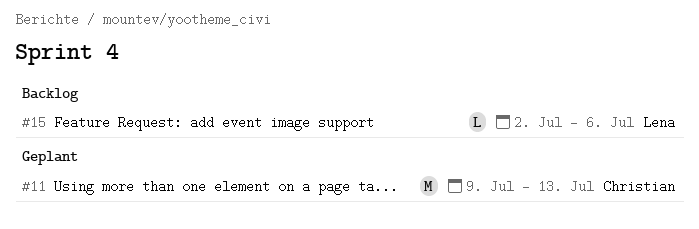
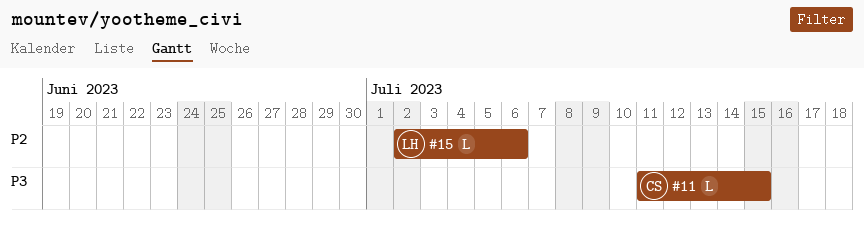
#11, estimate: M -> L
#11, start: Jul 9 -> Jul 11
#11, due: Jul 13 -> Jul 15

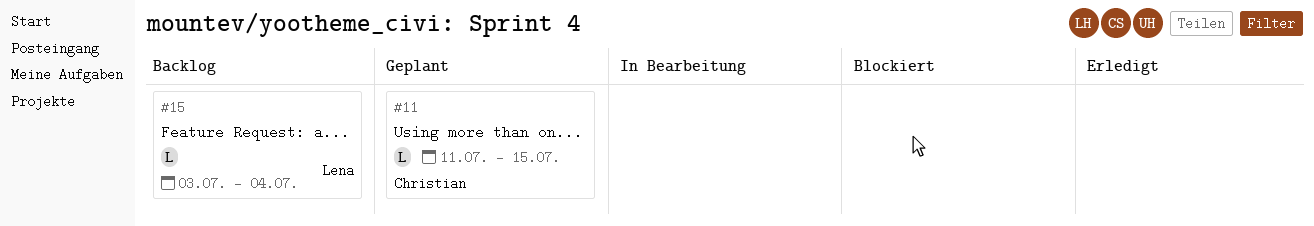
#15, start: Jul 2 -> Jul 3
#15, due: Jul 6 -> Jul 4

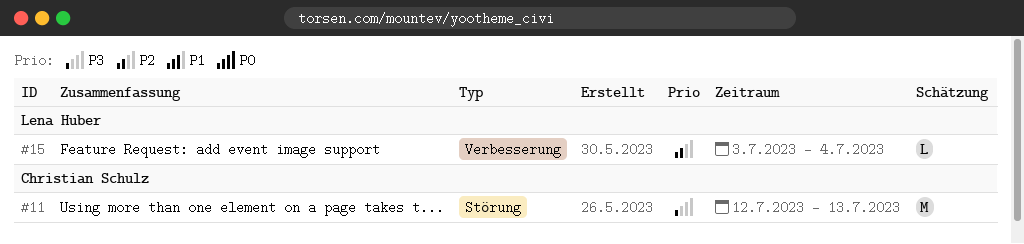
#11, estimate: L -> M
#11, start: Jul 11 -> Jul 12
#11, due: Jul 15 -> Jul 13

